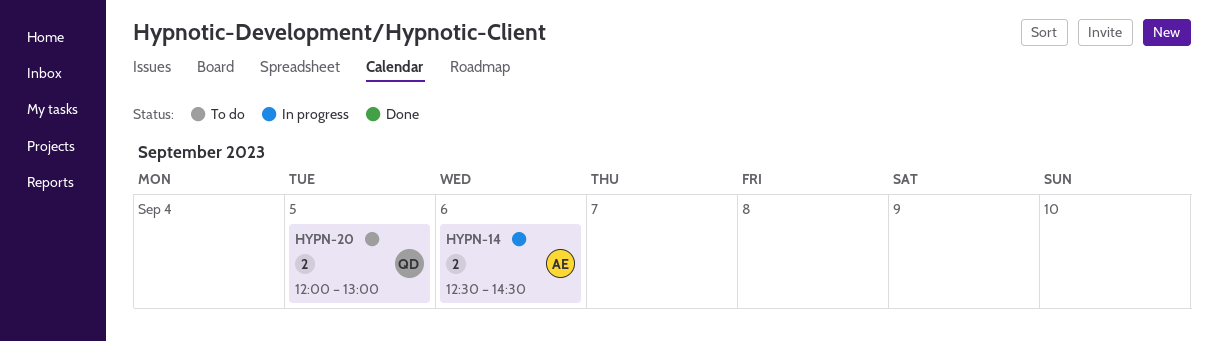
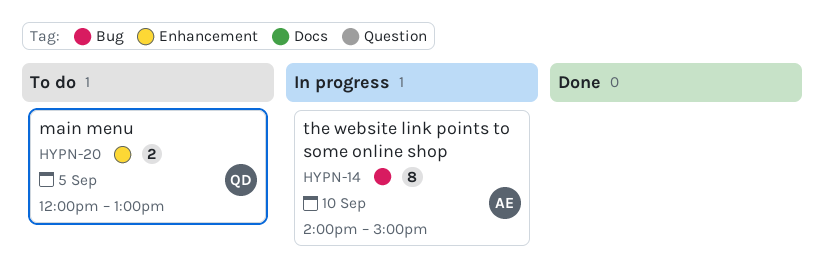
HYPN-14, estimate: 2 -> 8
HYPN-14, day: Sep 6 -> Sep 10
HYPN-14, begins: 12:30 -> 14:00
HYPN-14, ends: 14:30 -> 15:00

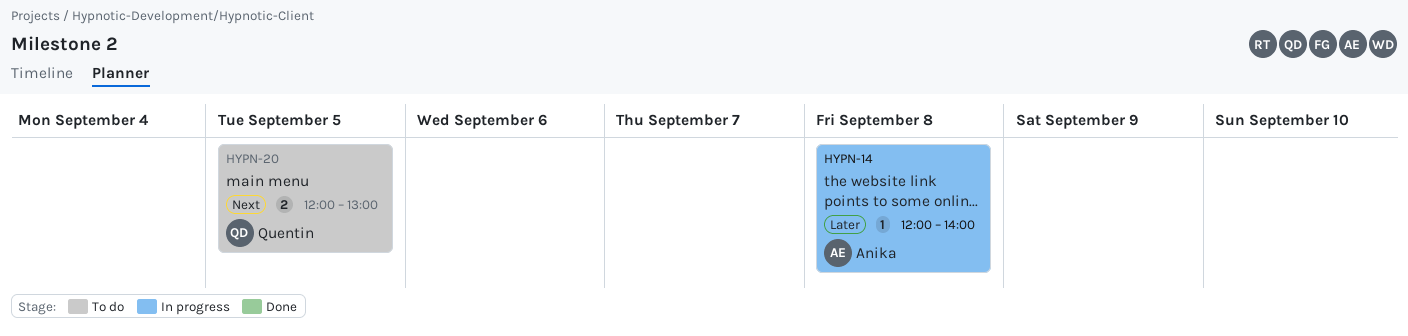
HYPN-14, estimate: 8 -> 1
HYPN-14, day: Sep 10 -> Sep 8
HYPN-14, begins: 14:00 -> 12:00
HYPN-14, ends: 15:00 -> 14:00

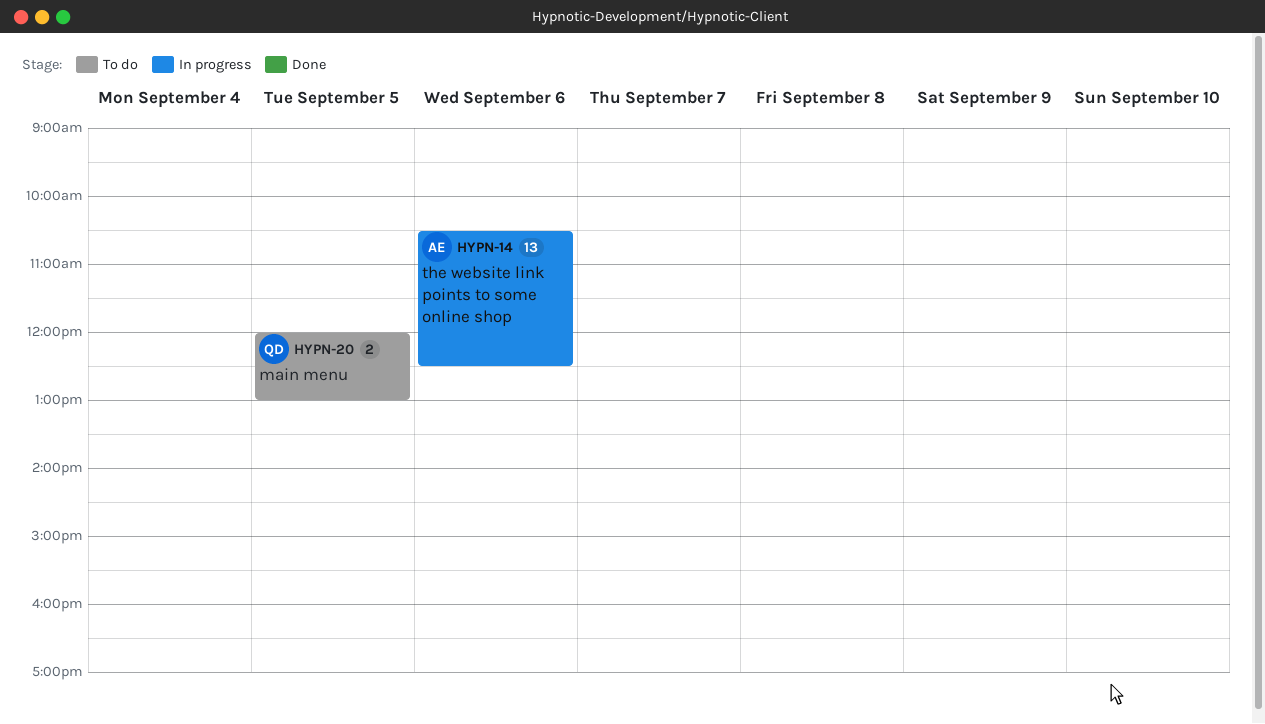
HYPN-14, estimate: 1 -> 13
HYPN-14, day: Sep 8 -> Sep 6
HYPN-14, begins: 12:00 -> 10:30
HYPN-14, ends: 14:00 -> 12:30

